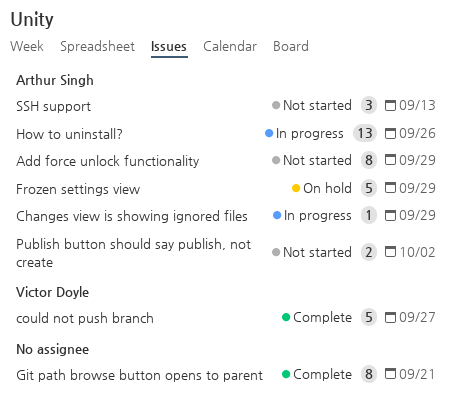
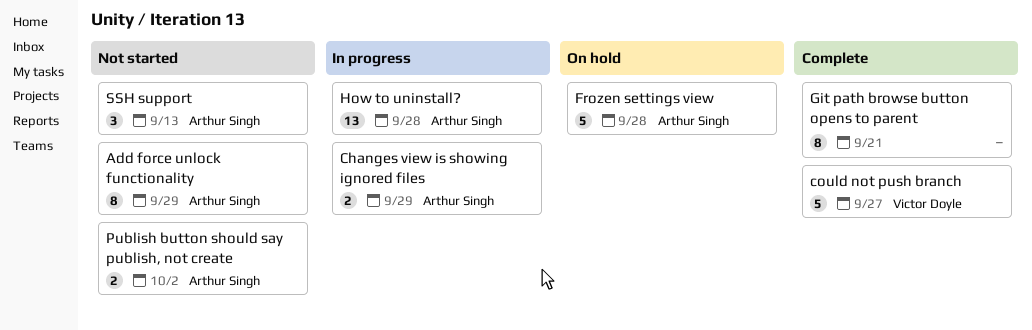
Changes view is showing ignored files, estimate: 1 -> 2
Frozen settings view, due: Sep 29 -> Sep 28
How to uninstall?, due: Sep 26 -> Sep 28

